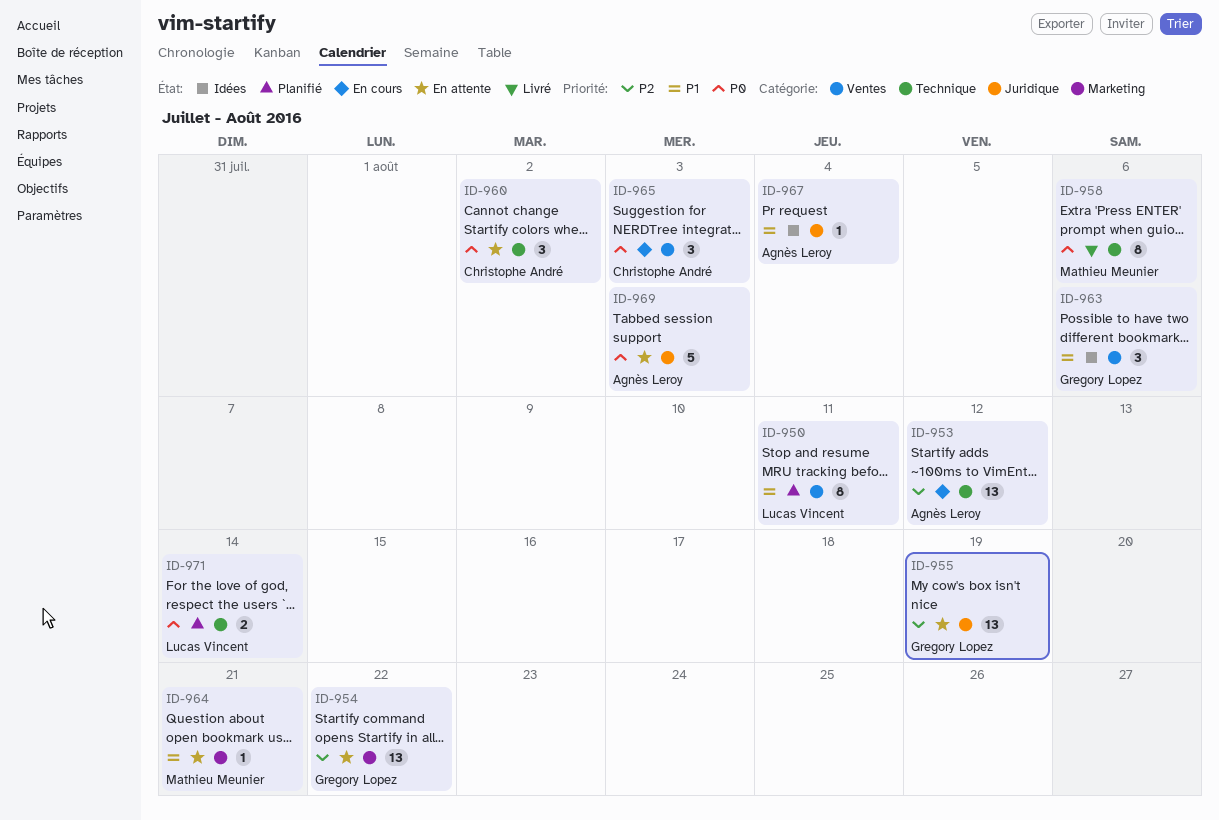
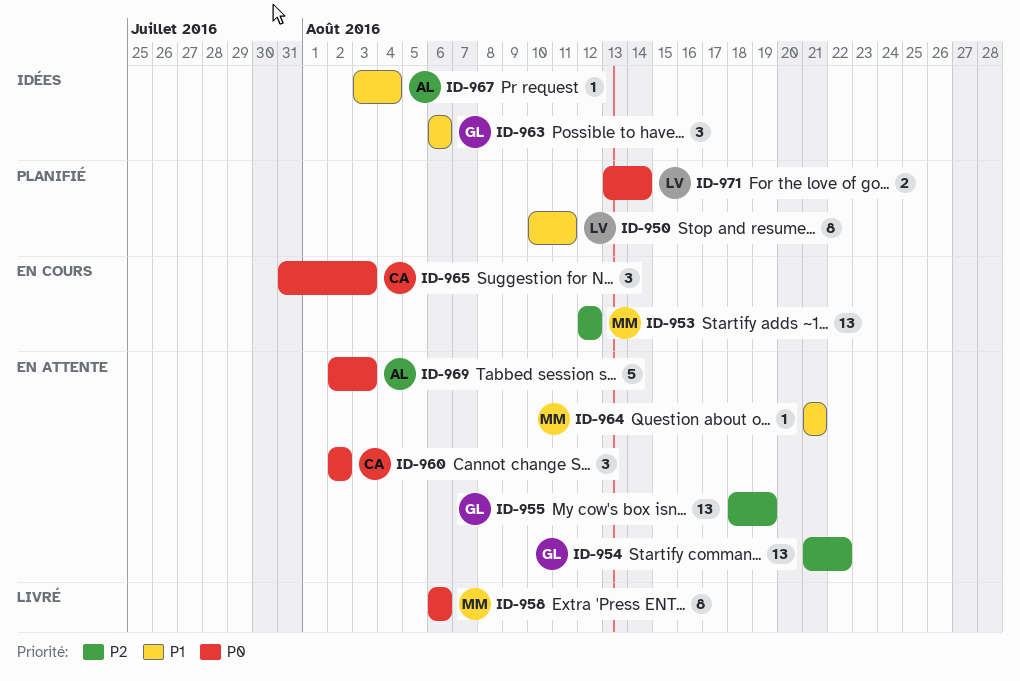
ID-953, owner: Agnès Leroy -> Mathieu Meunier

